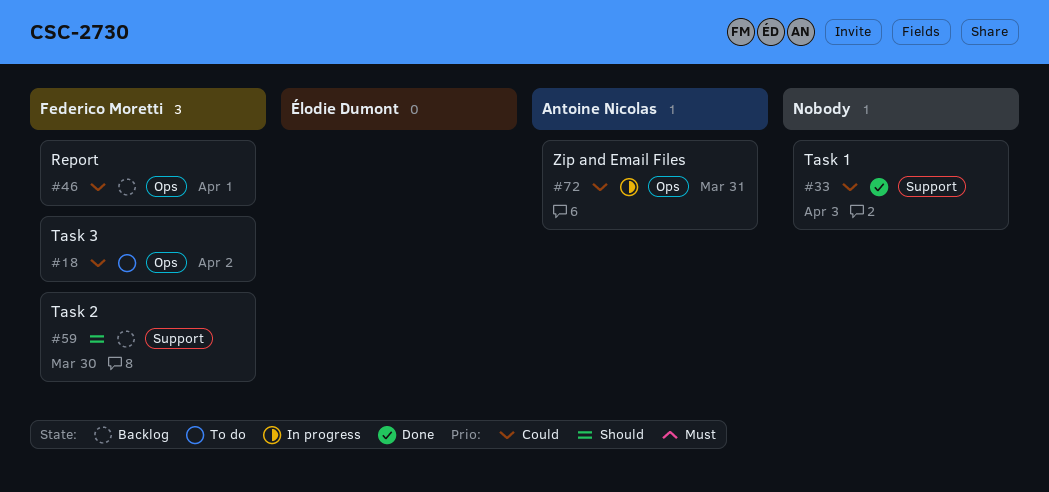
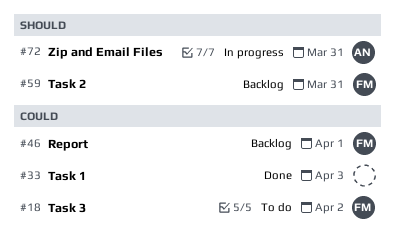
#59, due: Mar 30 -> Mar 31
#72, priority: Could -> Should

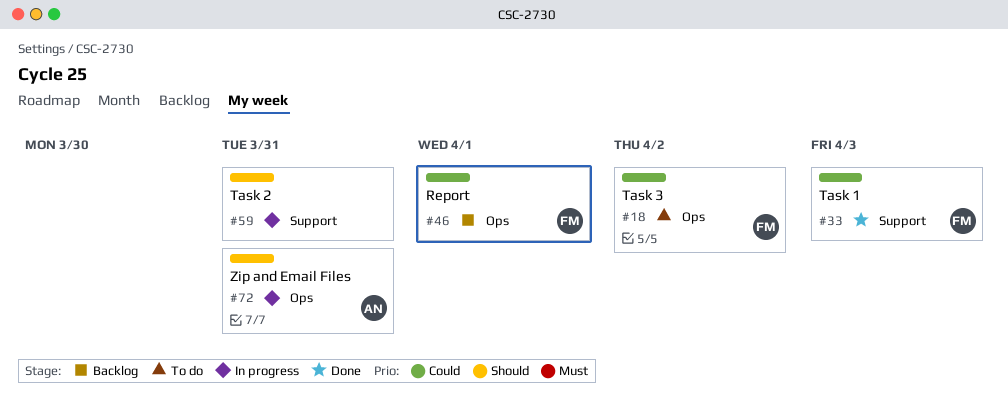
#33, owner: none -> FM
#59, status: Backlog -> In progress
#59, owner: FM -> none

